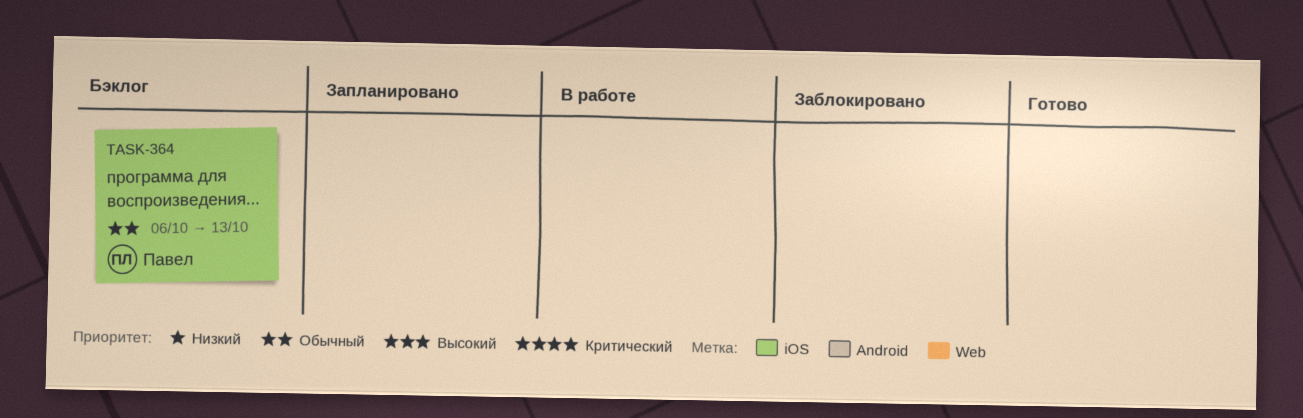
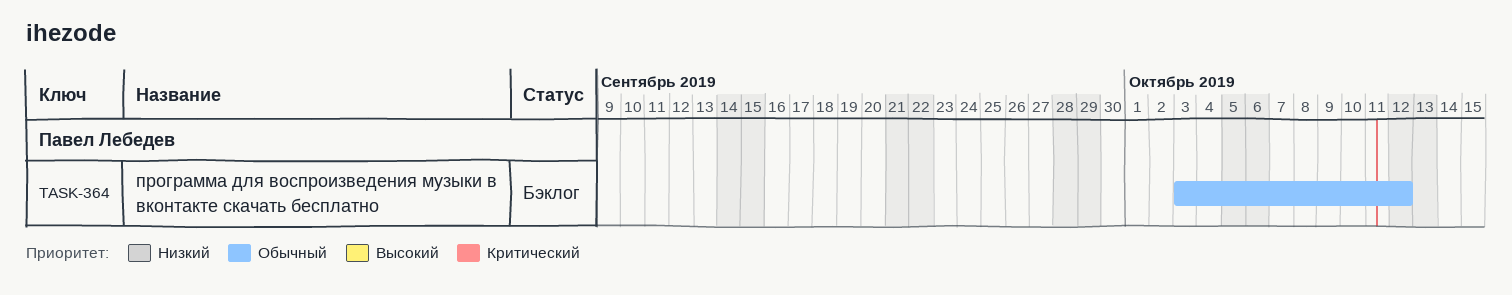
TASK-364, start: Oct 6 -> Oct 3
TASK-364, due: Oct 13 -> Oct 12

